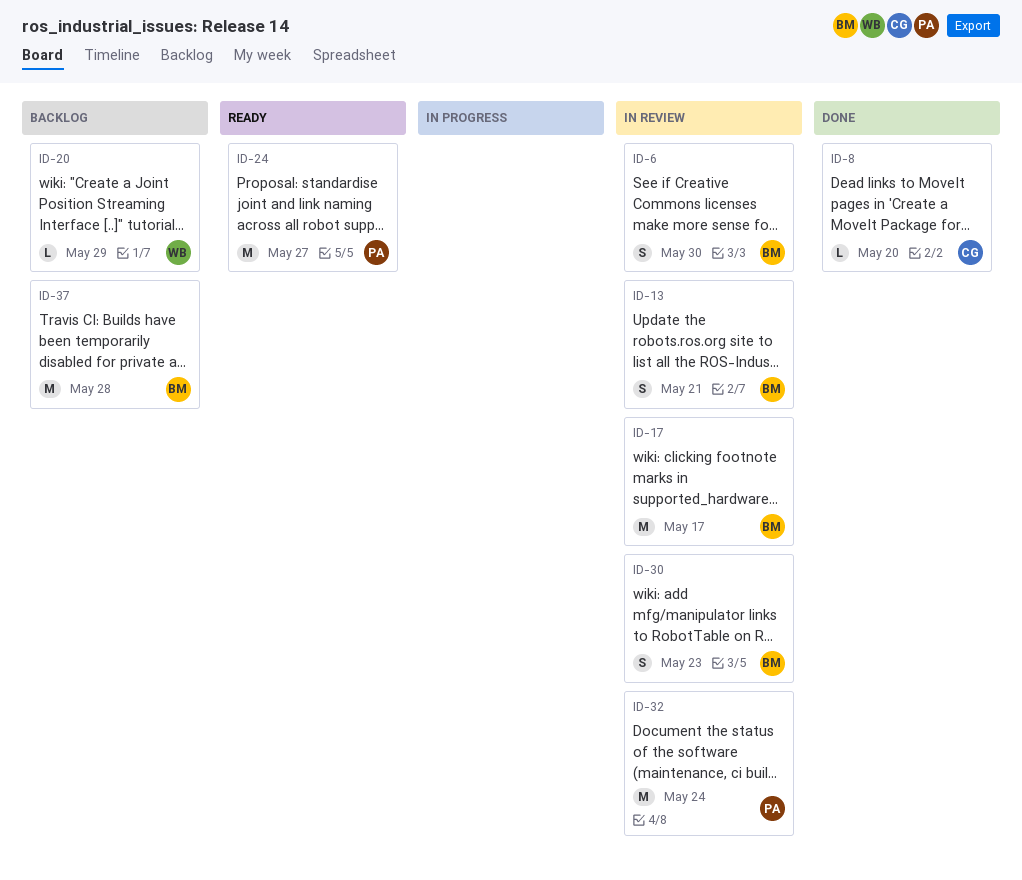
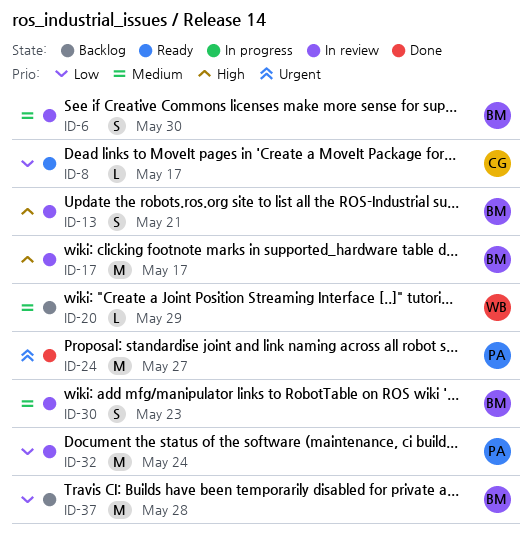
ID-8, status: Done -> Ready
ID-8, due: May 20 -> May 17
ID-24, status: Ready -> Done

